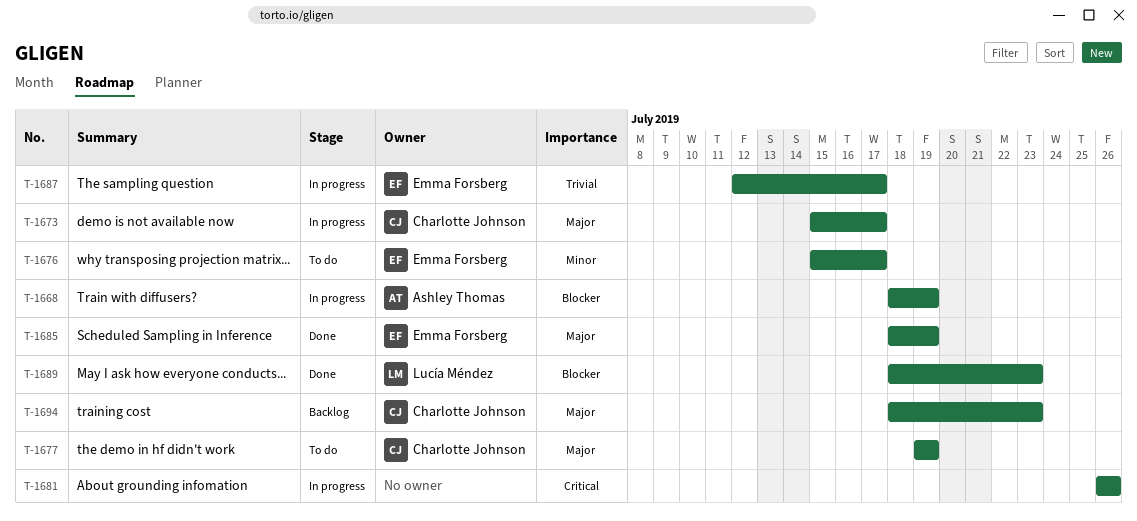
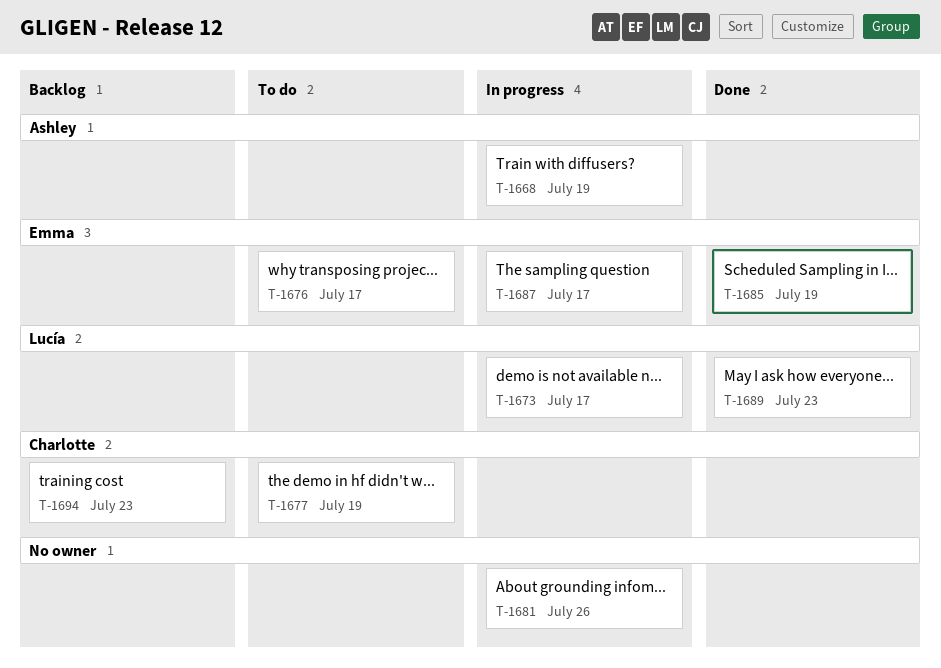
T-1673, owner: Charlotte Johnson -> Lucía Méndez

